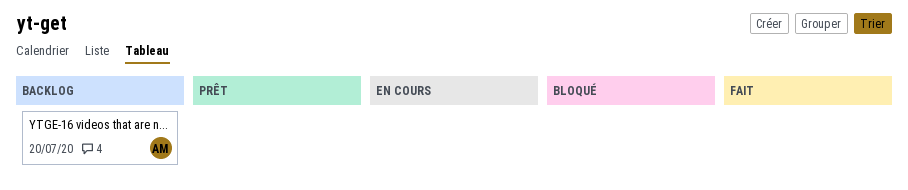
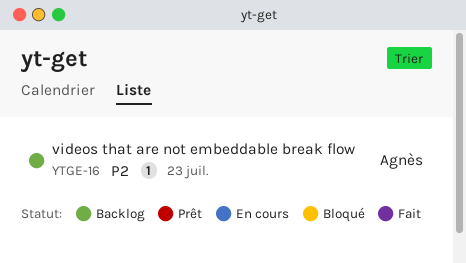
YTGE-16, due: Jul 20 -> Jul 23

